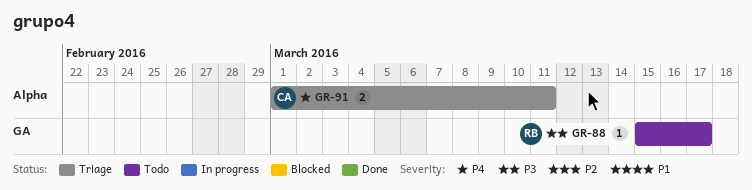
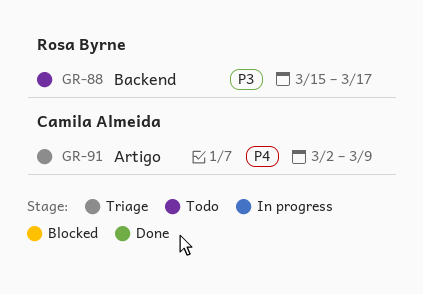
GR-91, start: Mar 1 -> Mar 2
GR-91, due: Mar 11 -> Mar 9

